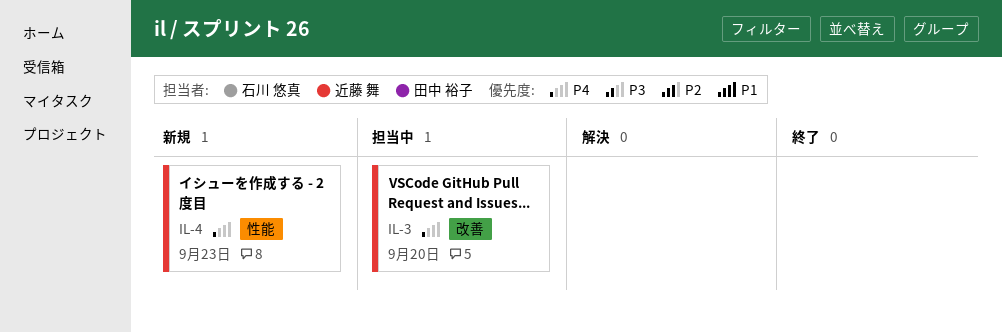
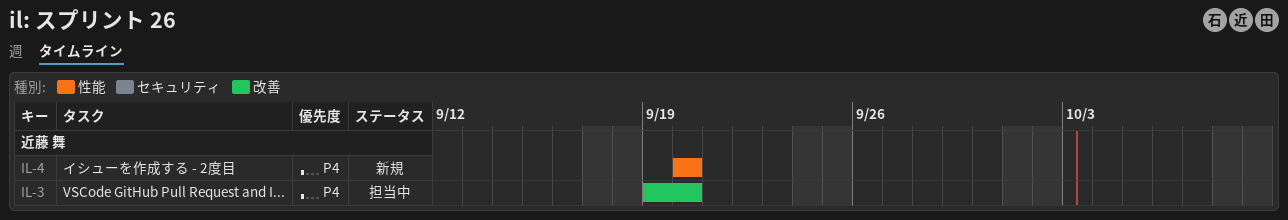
IL-4, due: Sep 23 -> Sep 20

